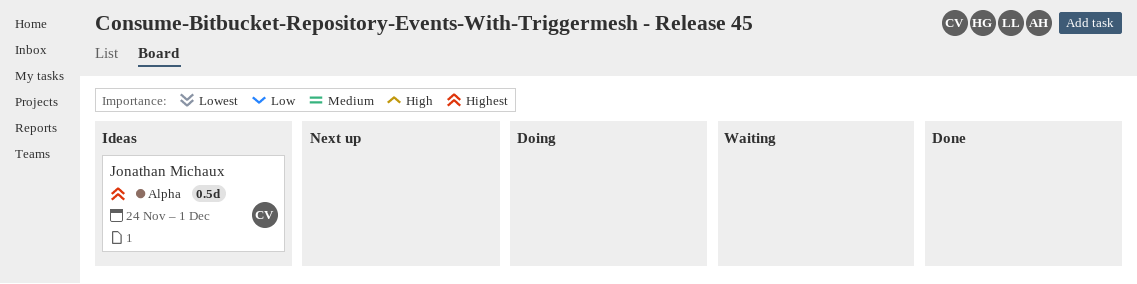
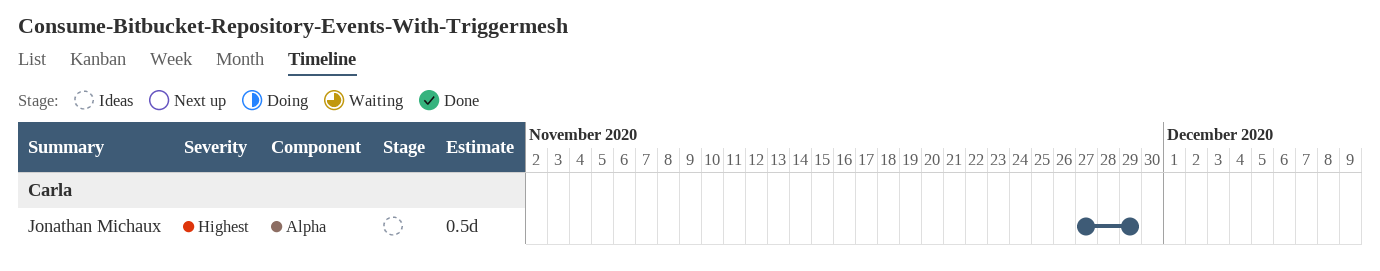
Jonathan Michaux, start: Nov 24 -> Nov 27
Jonathan Michaux, due: Dec 1 -> Nov 29

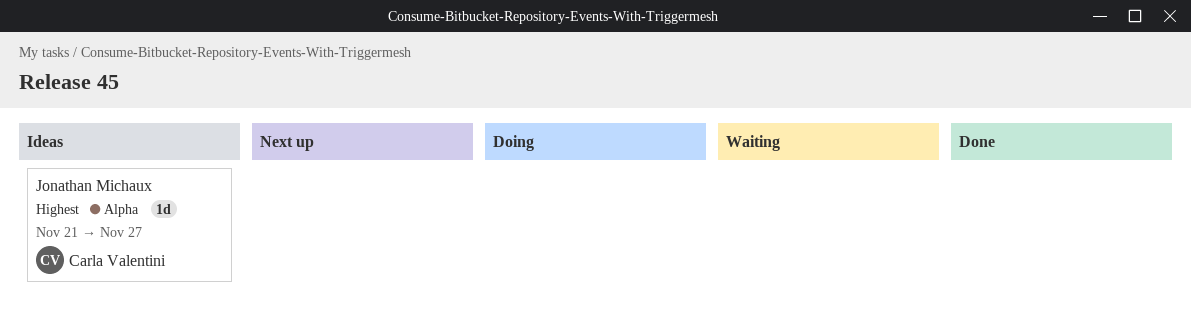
Jonathan Michaux, estimate: 0.5d -> 1d
Jonathan Michaux, start: Nov 27 -> Nov 21
Jonathan Michaux, due: Nov 29 -> Nov 27

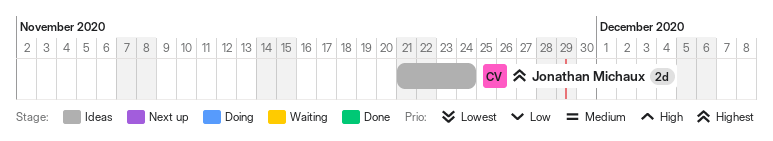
Jonathan Michaux, estimate: 1d -> 2d
Jonathan Michaux, due: Nov 27 -> Nov 24

